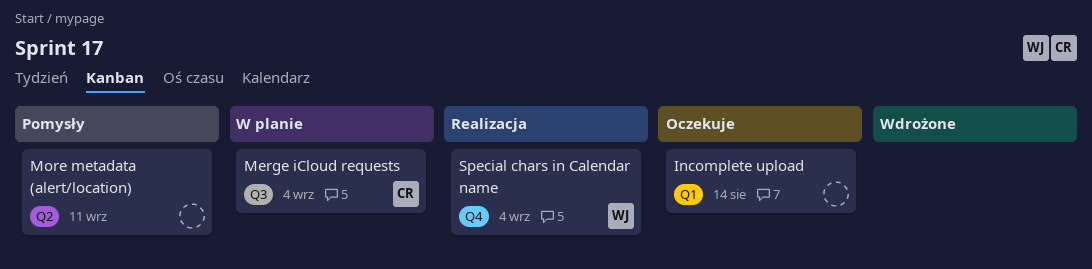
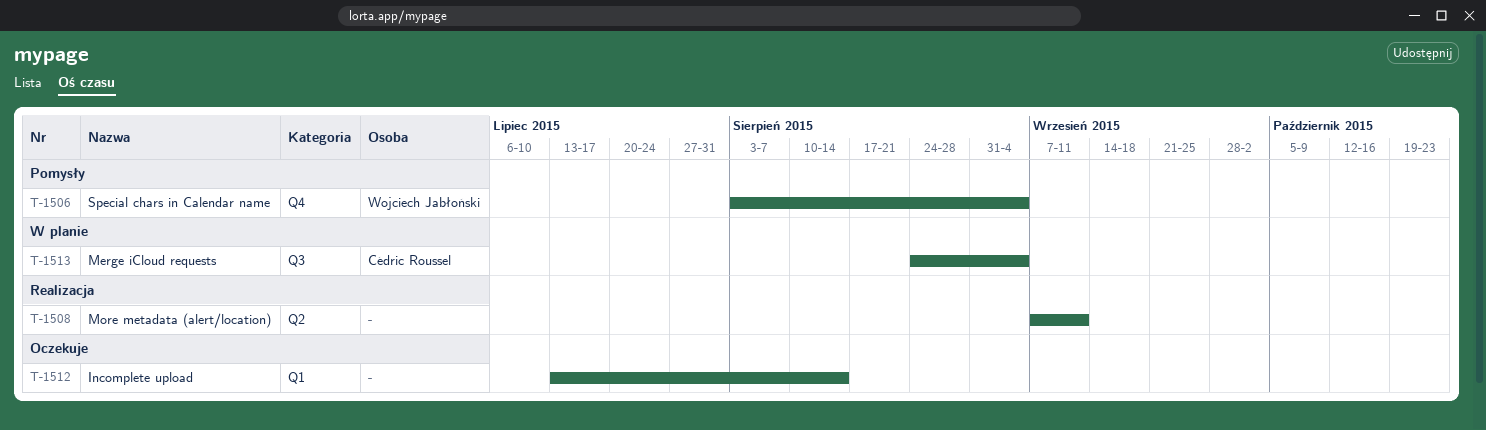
More metadata (alert/location), status: Pomysły -> Realizacja
Special chars in Calendar name, status: Realizacja -> Pomysły

